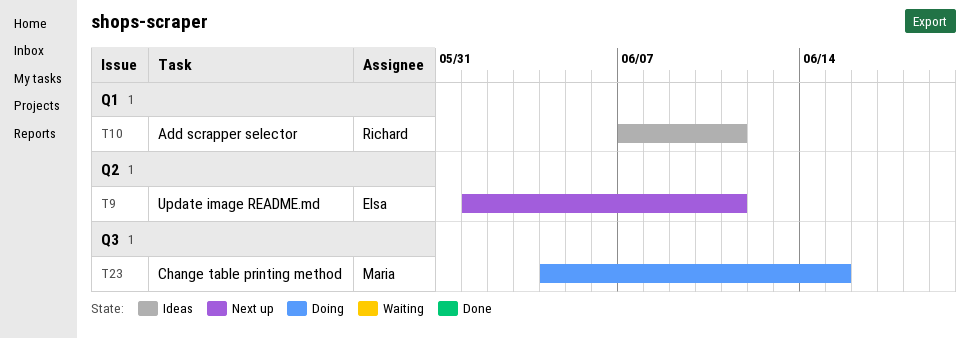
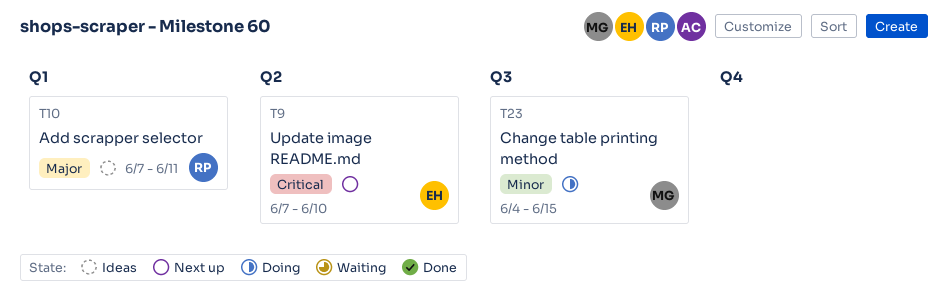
T9, start: Jun 1 -> Jun 7
T9, due: Jun 11 -> Jun 10

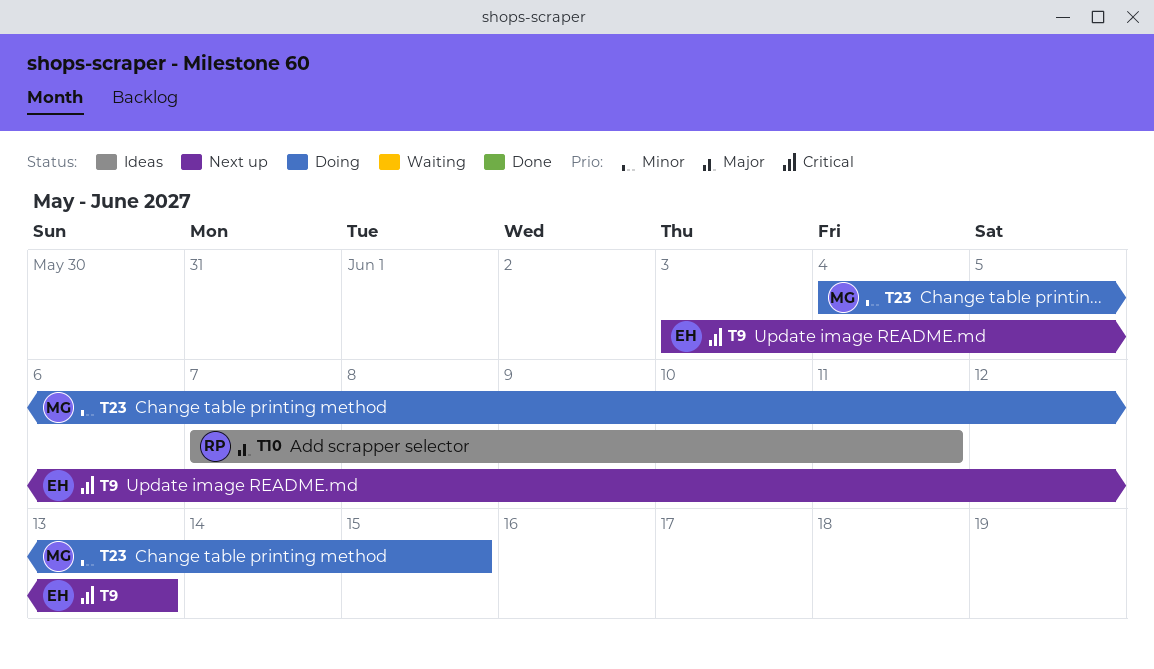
T9, start: Jun 7 -> Jun 3
T9, due: Jun 10 -> Jun 13

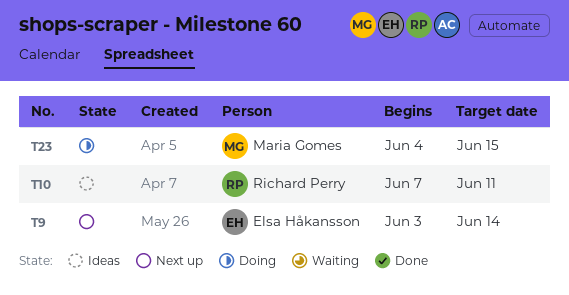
T9, due: Jun 13 -> Jun 14

